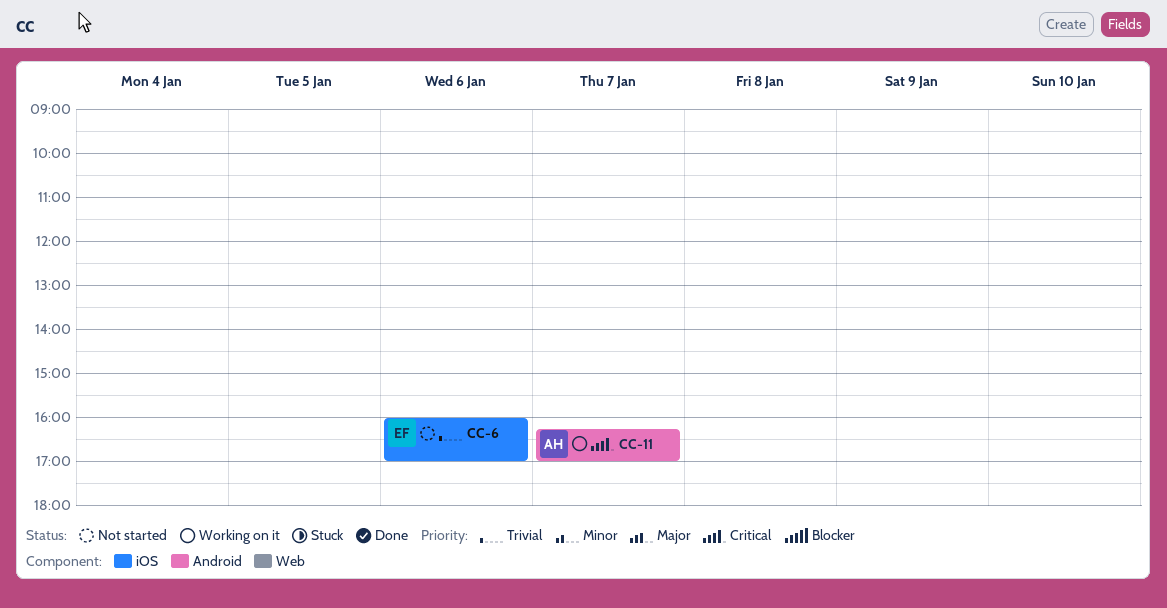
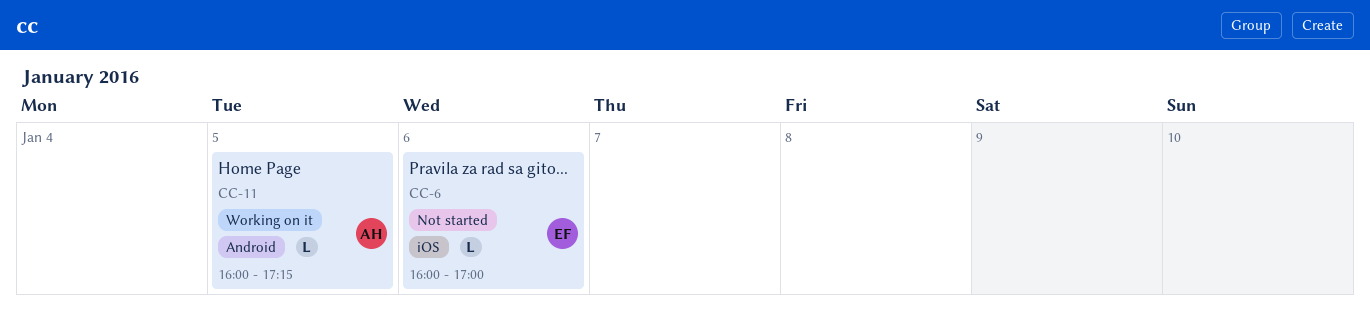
CC-11, day: Jan 7 -> Jan 5
CC-11, begins: 16:15 -> 16:00
CC-11, ends: 17:00 -> 17:15

